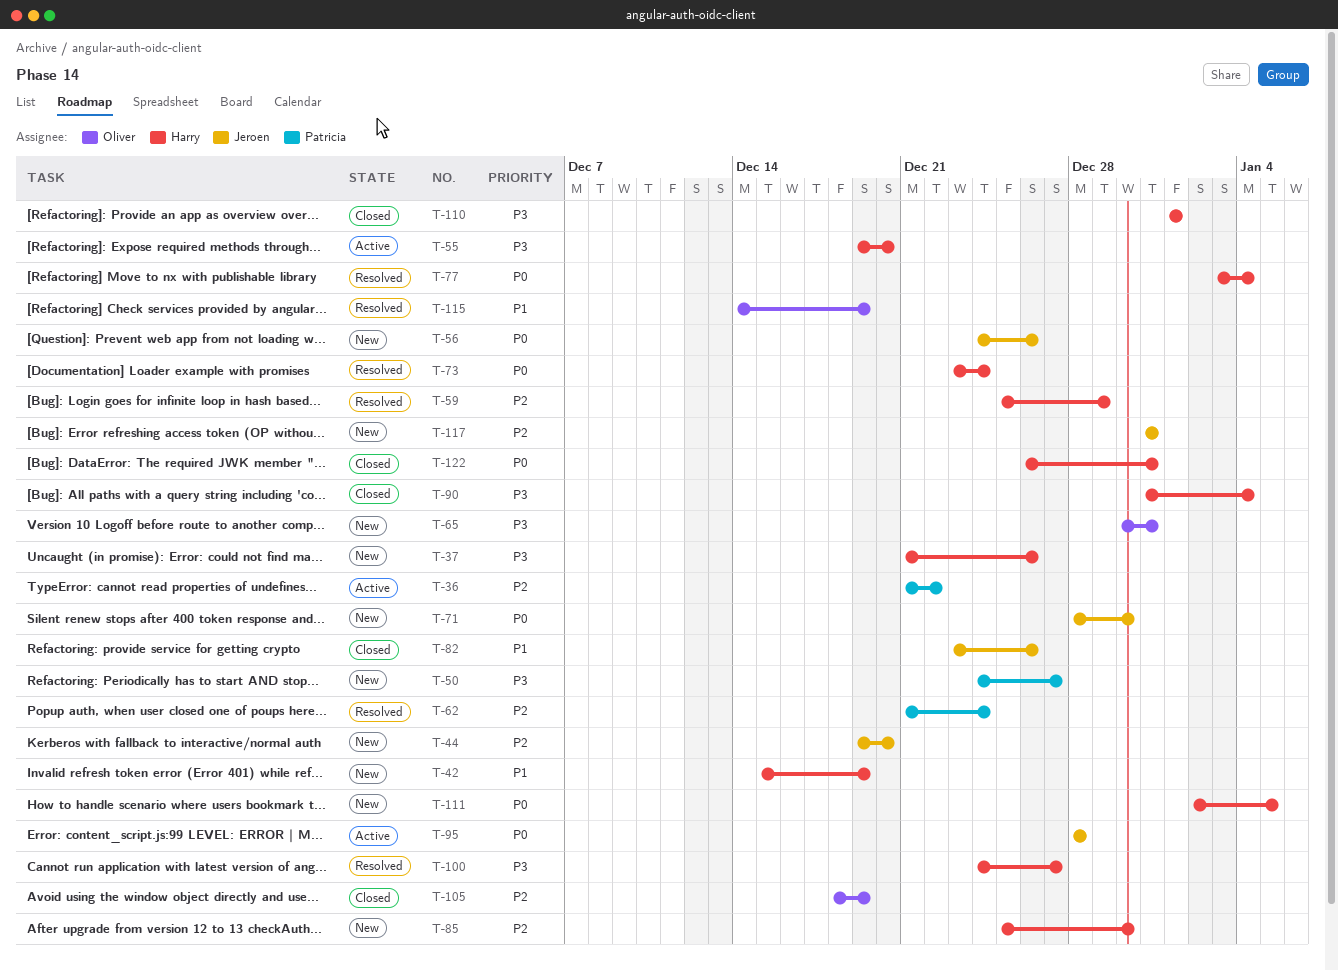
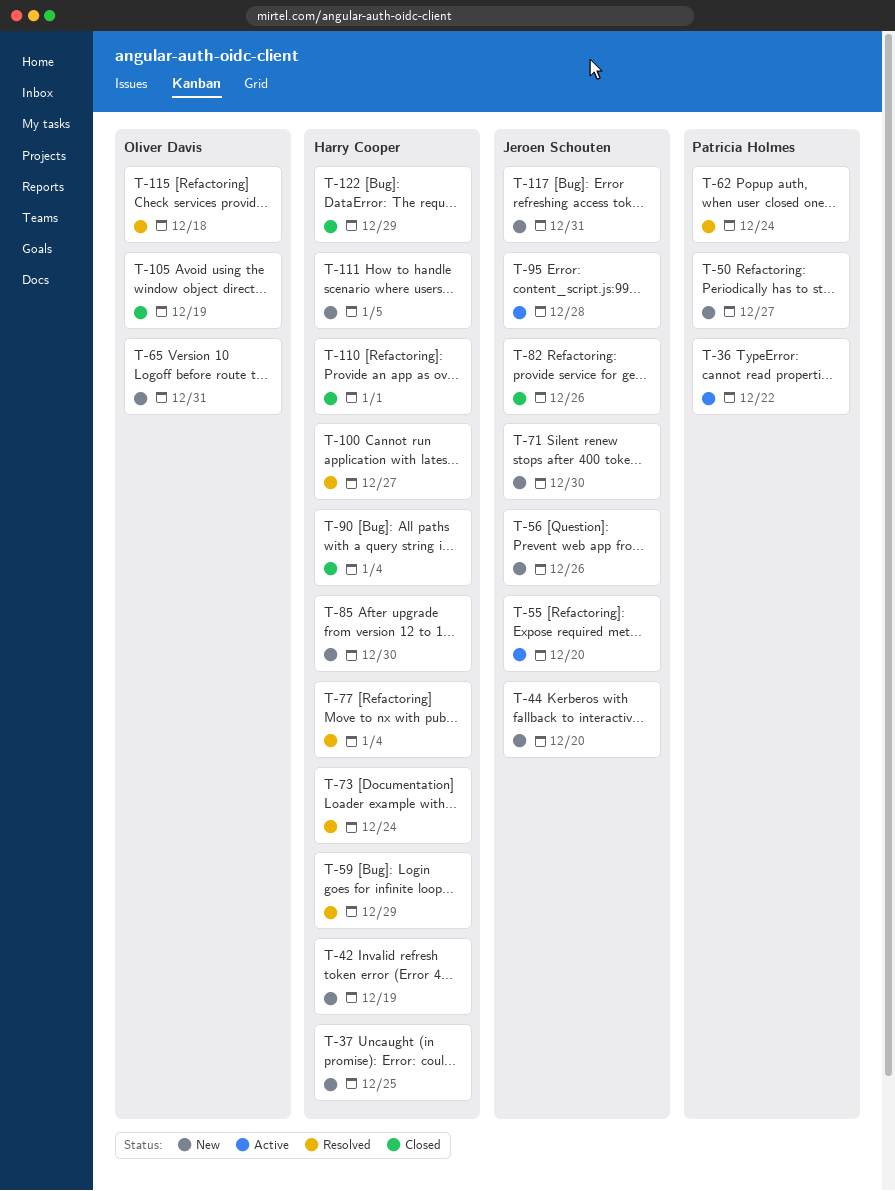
T-37, due: Dec 26 -> Dec 25
T-55, owner: Harry Cooper -> Jeroen Schouten
T-115, due: Dec 19 -> Dec 18
T-122, due: Dec 31 -> Dec 29

